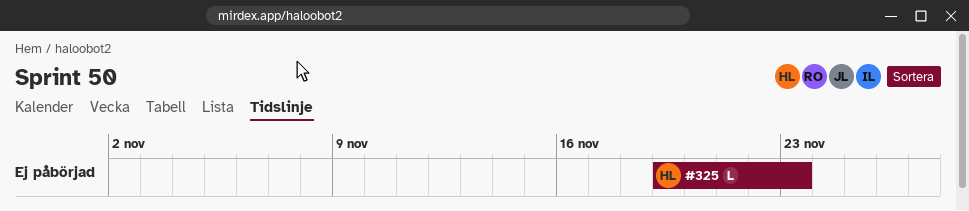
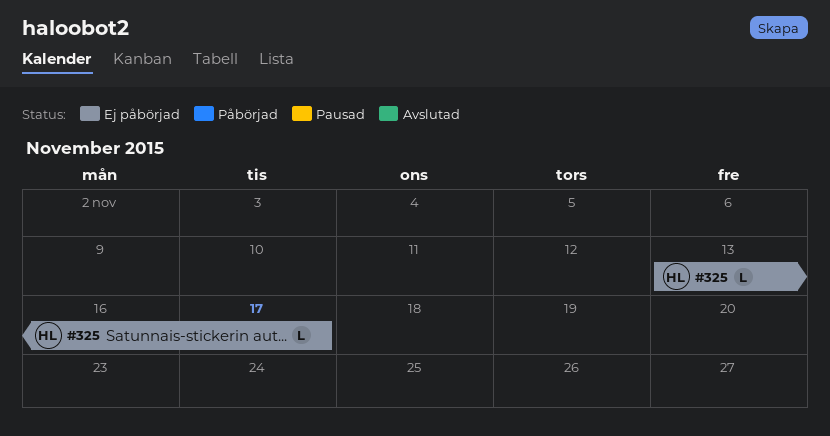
#325, start: Nov 19 -> Nov 13
#325, due: Nov 23 -> Nov 17

